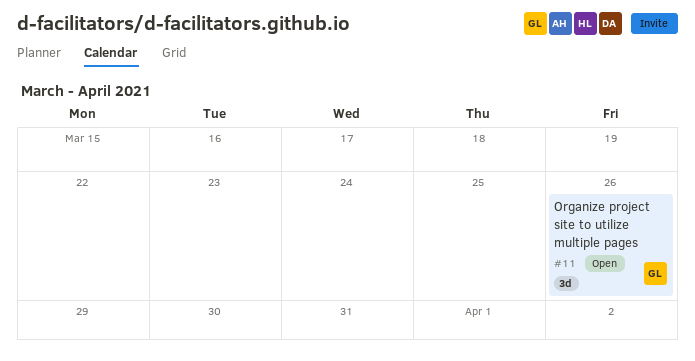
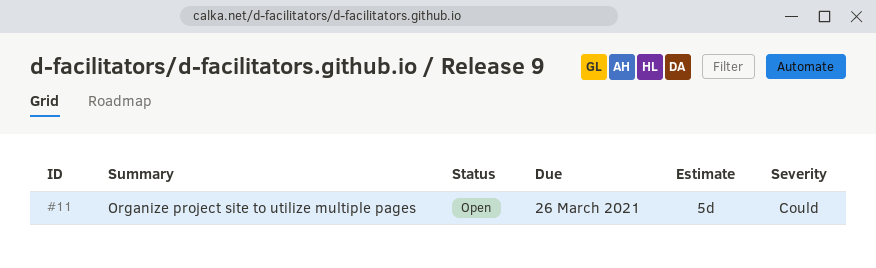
#11, estimate: 3d -> 5d

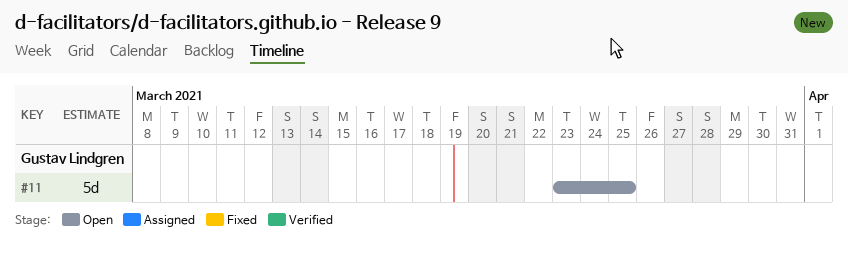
#11, due: Mar 26 -> Mar 25

